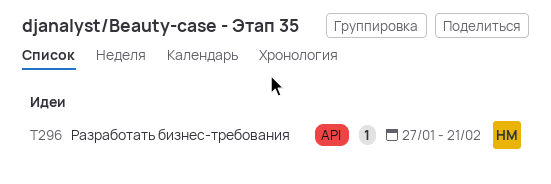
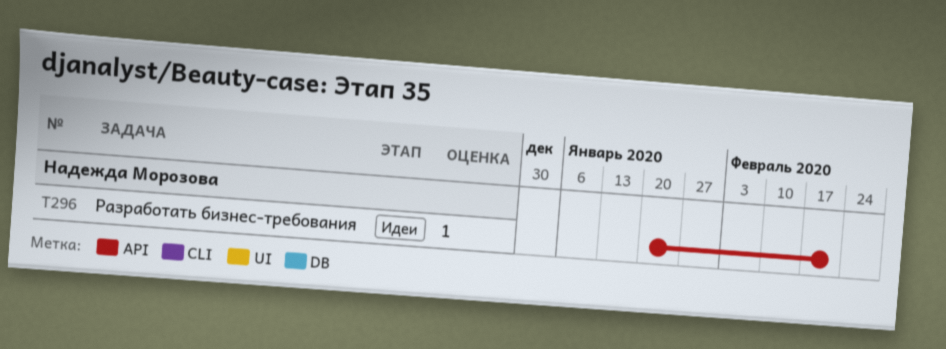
T296, start: Jan 27 -> Jan 20

